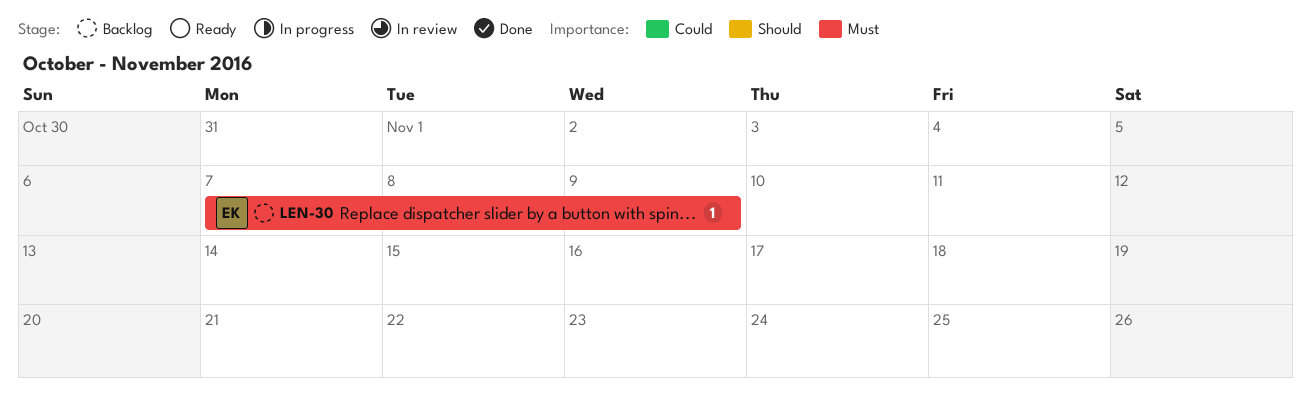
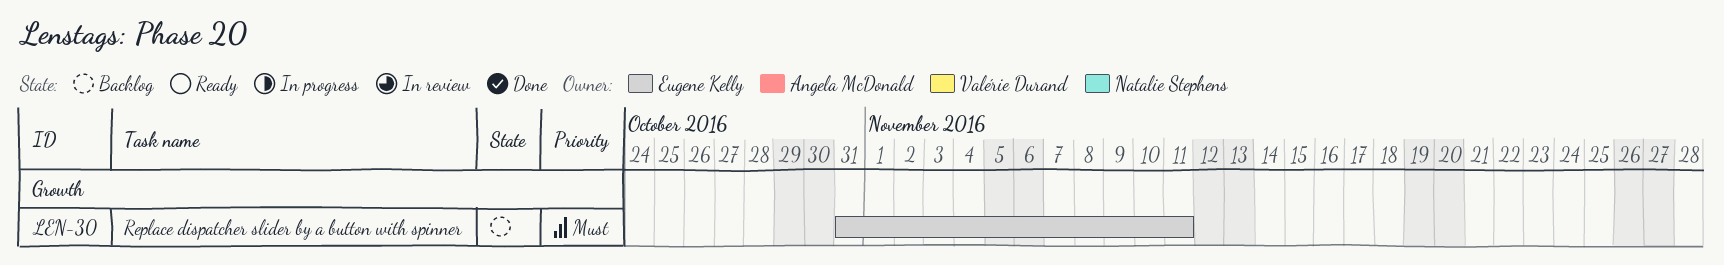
LEN-30, start: Nov 7 -> Oct 31
LEN-30, due: Nov 9 -> Nov 11

